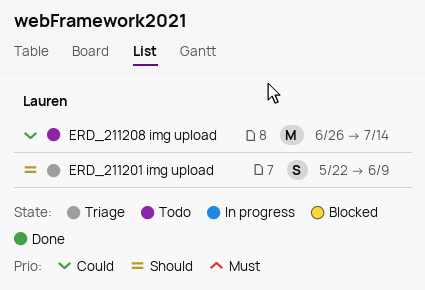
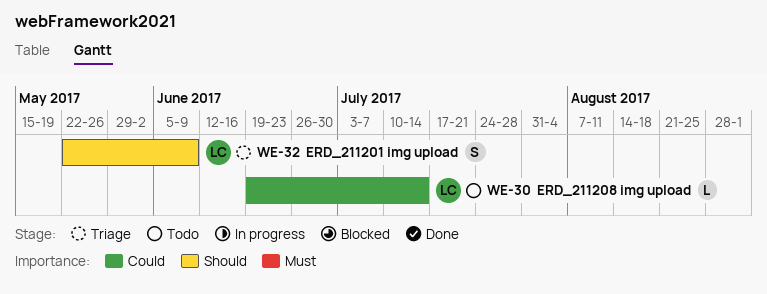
ERD_211208 img upload, estimate: M -> L
ERD_211208 img upload, start: Jun 26 -> Jun 19

